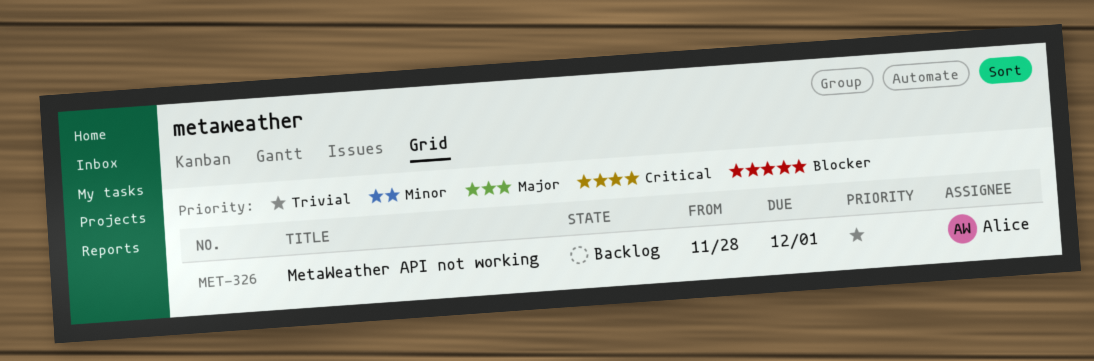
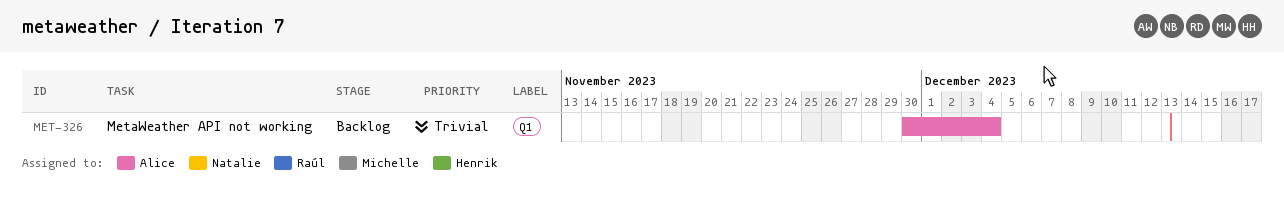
MET-326, start: Nov 28 -> Nov 30
MET-326, due: Dec 1 -> Dec 4

